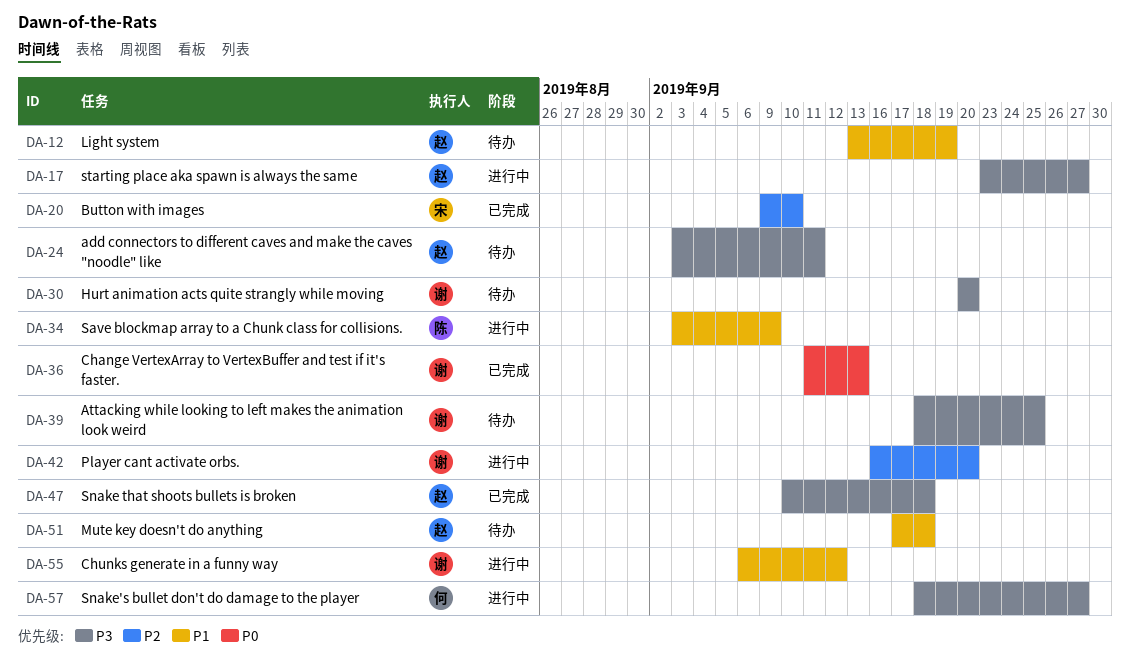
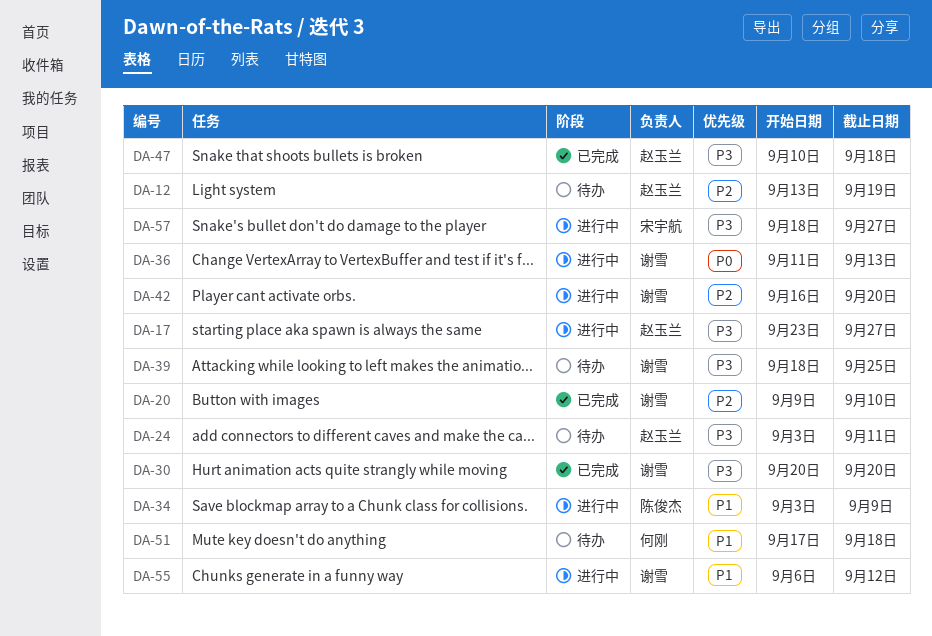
DA-12, priority: P1 -> P2
DA-20, owner: 宋宇航 -> 谢雪
DA-30, status: 待办 -> 已完成
DA-36, status: 已完成 -> 进行中
DA-51, owner: 赵玉兰 -> 何刚
DA-57, owner: 何刚 -> 宋宇航

